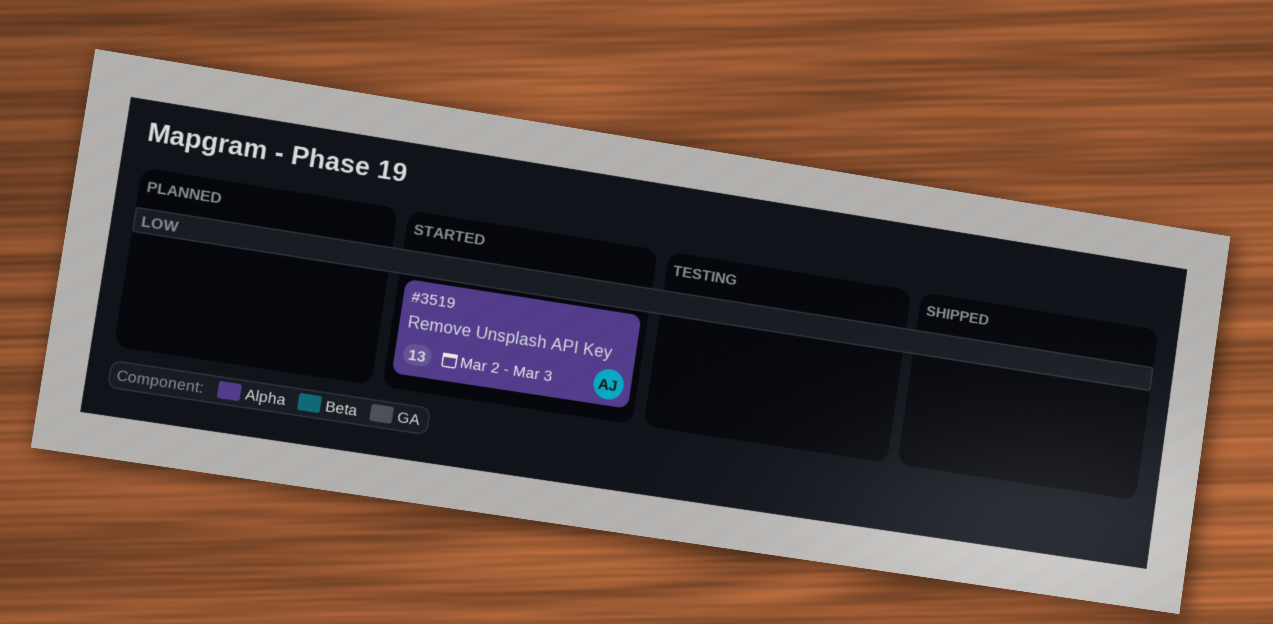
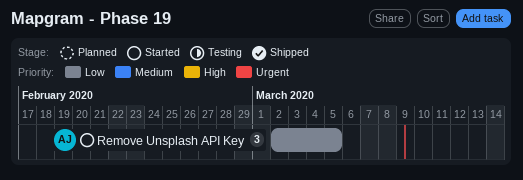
Remove Unsplash API Key, estimate: 13 -> 3
Remove Unsplash API Key, due: Mar 3 -> Mar 5

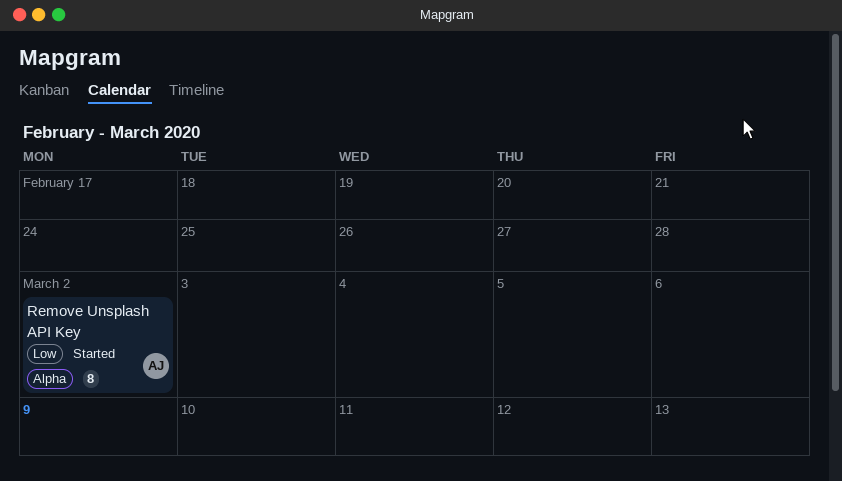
Remove Unsplash API Key, estimate: 3 -> 8
Remove Unsplash API Key, due: Mar 5 -> Mar 2

